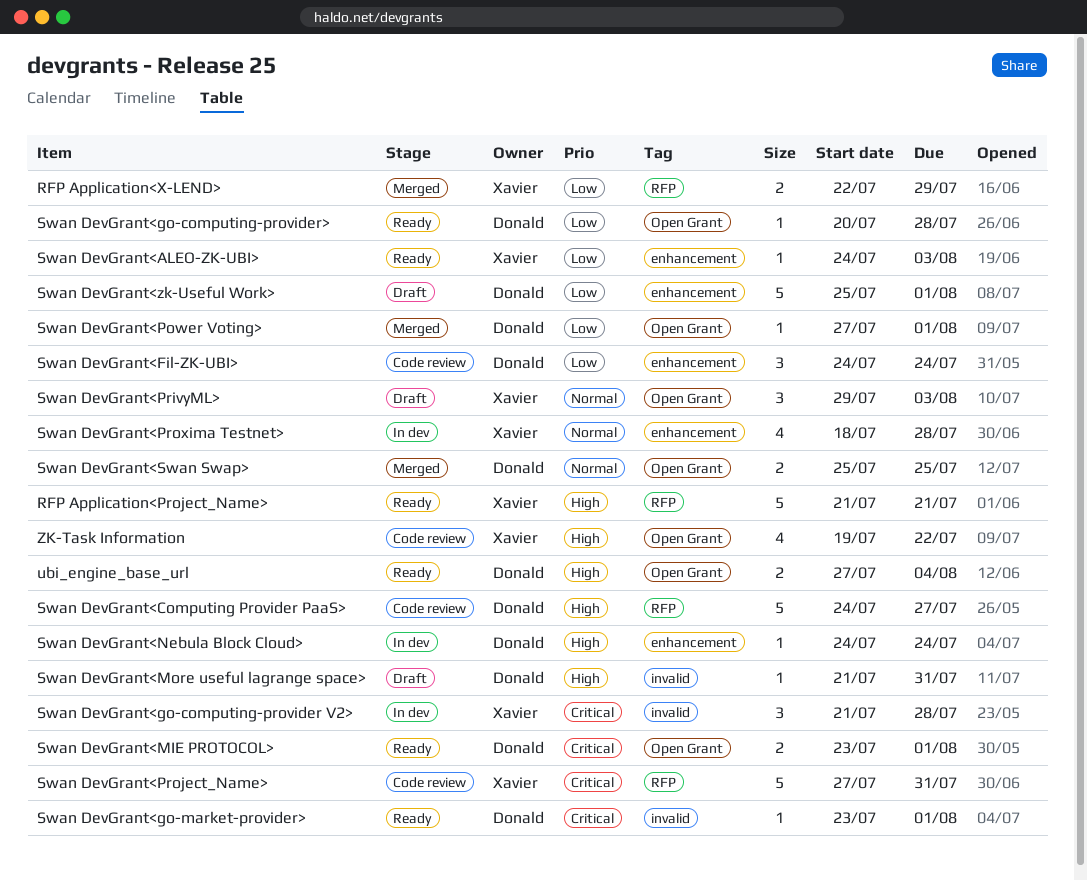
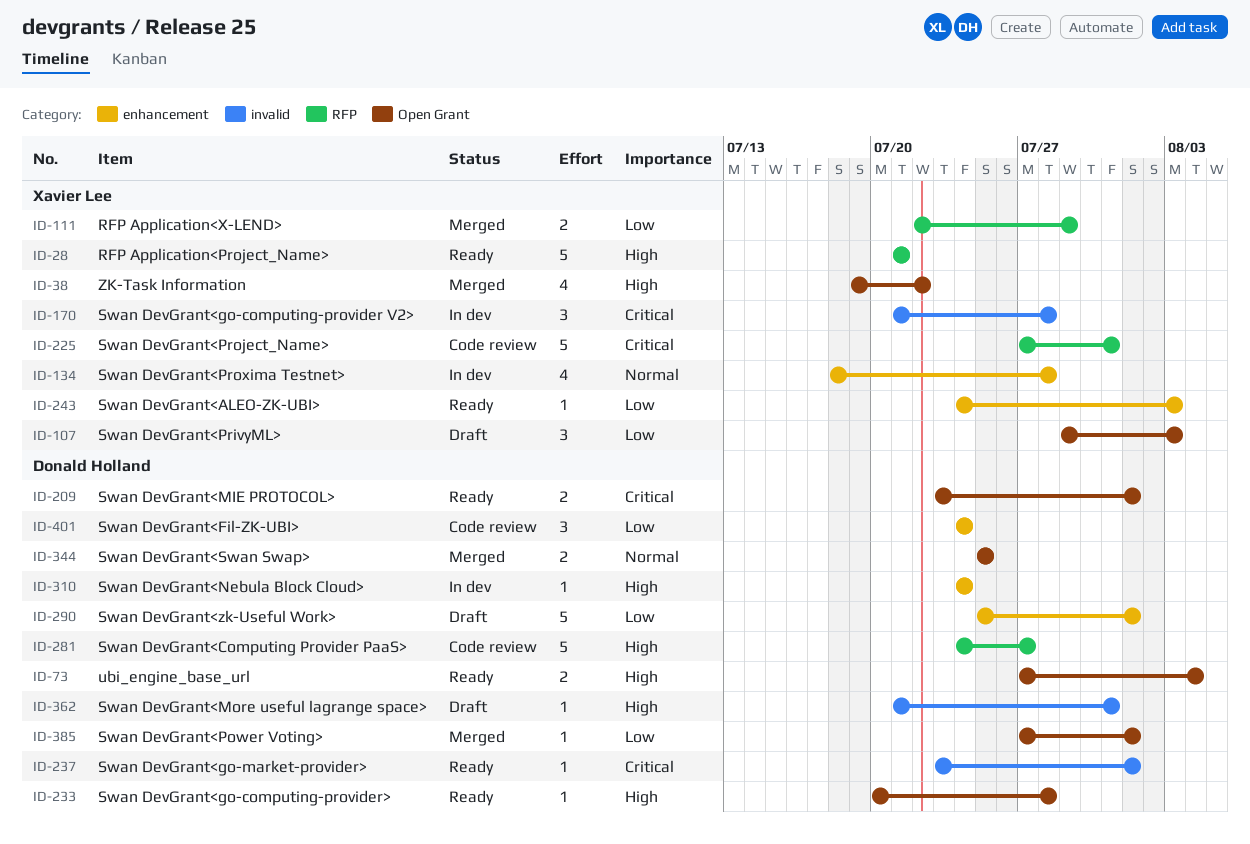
Swan DevGrant<go-computing-provider>, priority: Low -> High
Swan DevGrant<PrivyML>, priority: Normal -> Low
ZK-Task Information, status: Code review -> Merged

